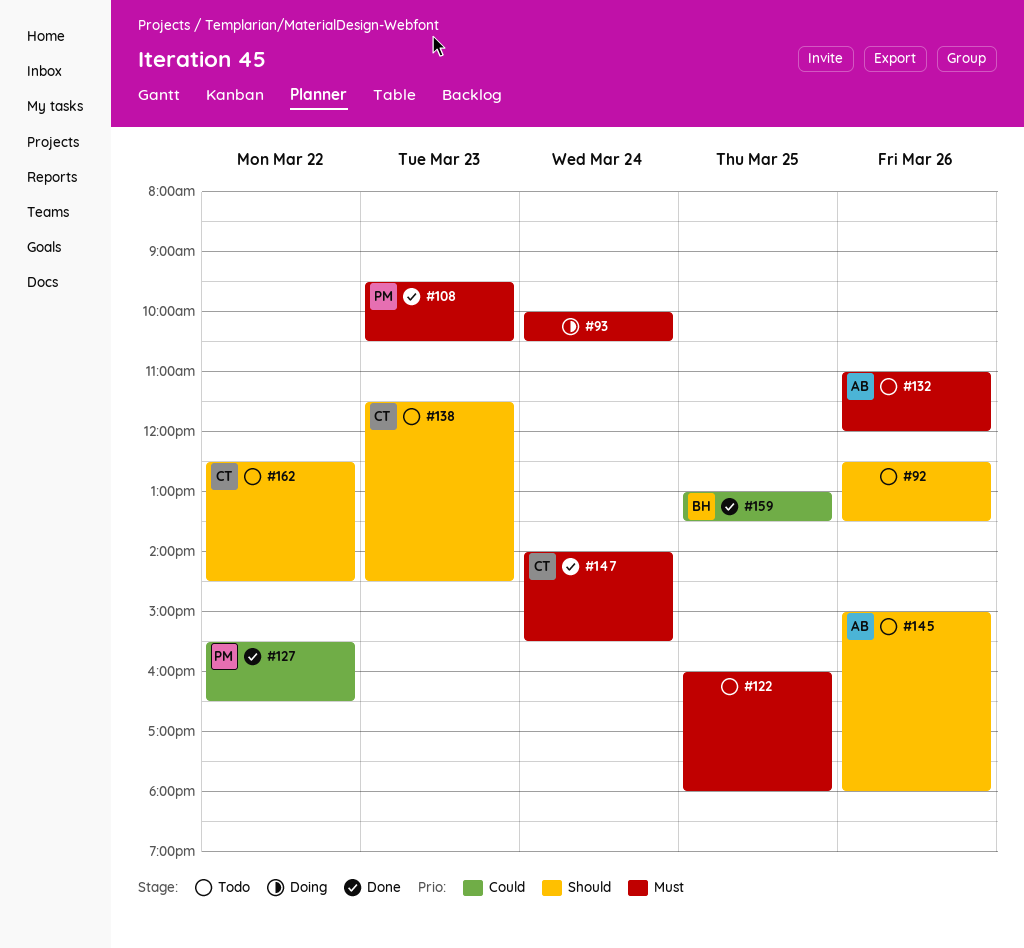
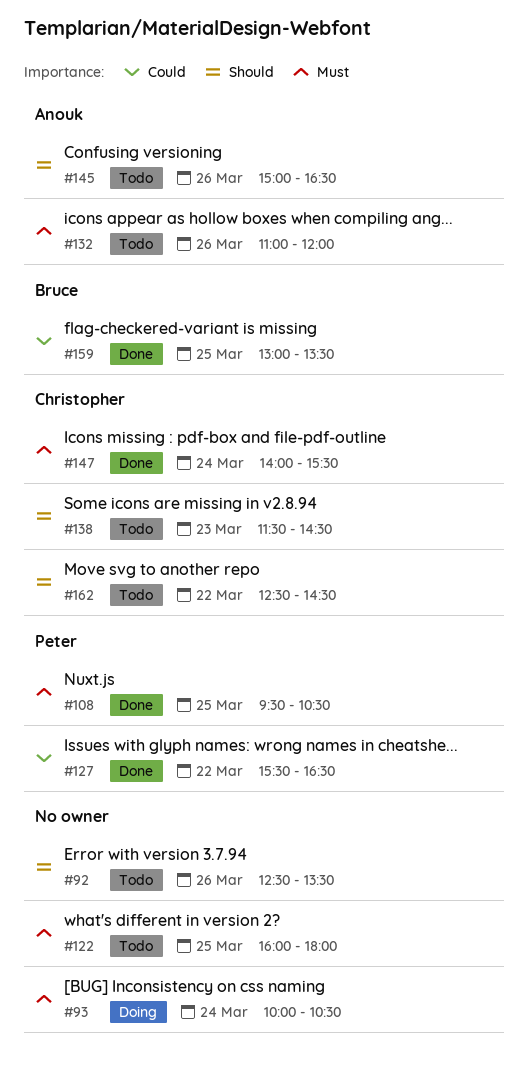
#108, day: Mar 23 -> Mar 25
#145, ends: 18:00 -> 16:30

